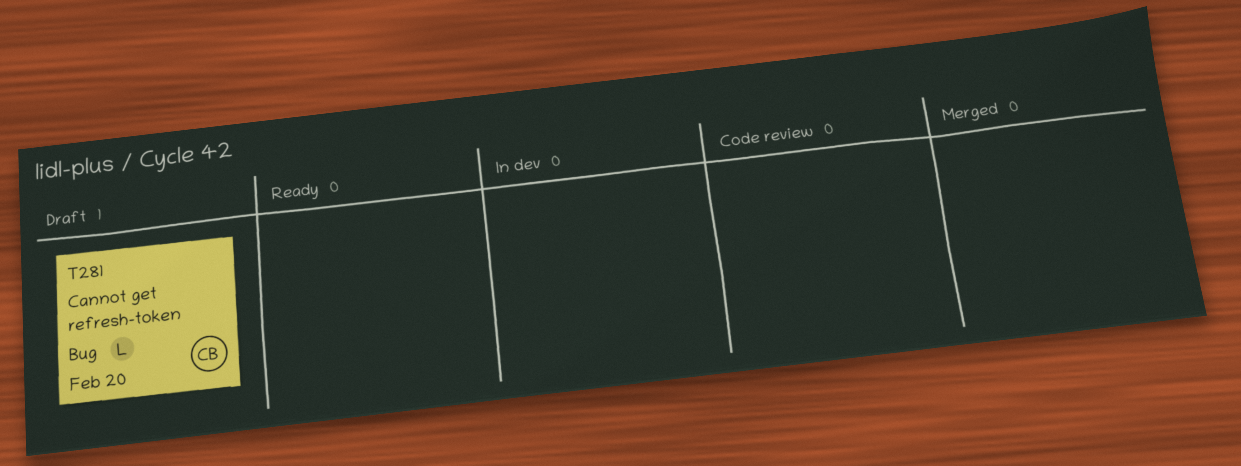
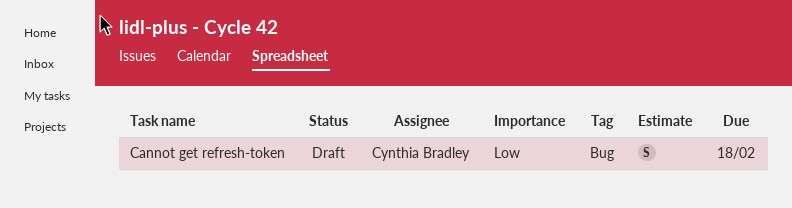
Cannot get refresh-token, estimate: L -> S
Cannot get refresh-token, due: Feb 20 -> Feb 18

